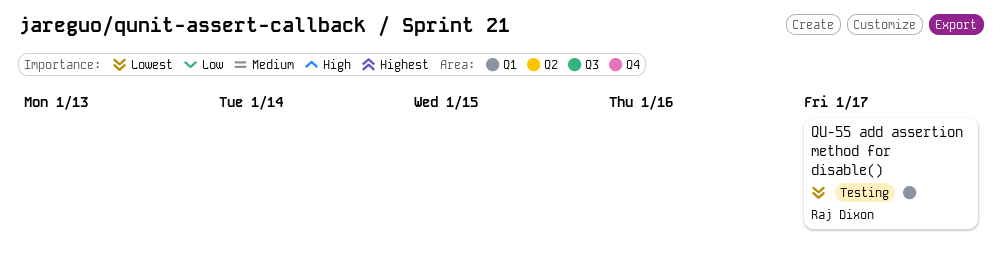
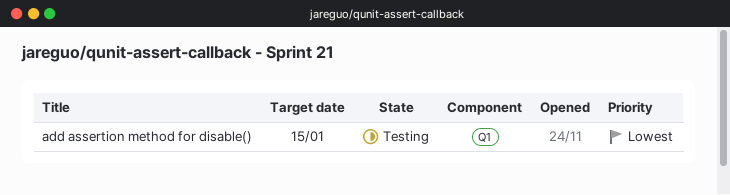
add assertion method for disable(), due: Jan 17 -> Jan 15

